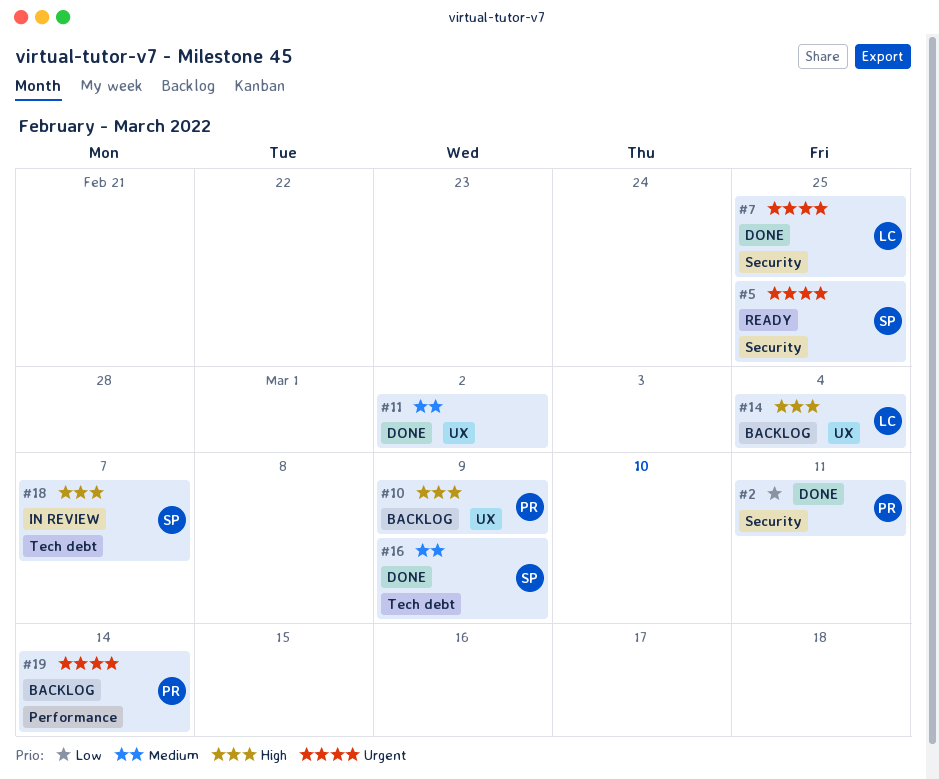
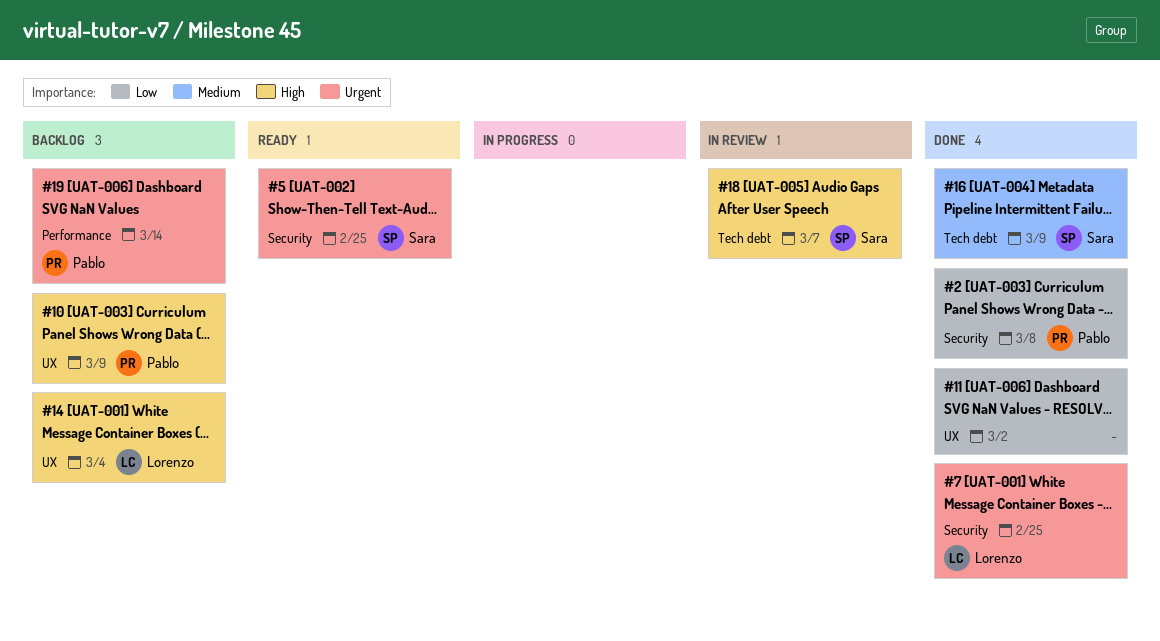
#2, due: Mar 11 -> Mar 8
#11, priority: Medium -> Low

